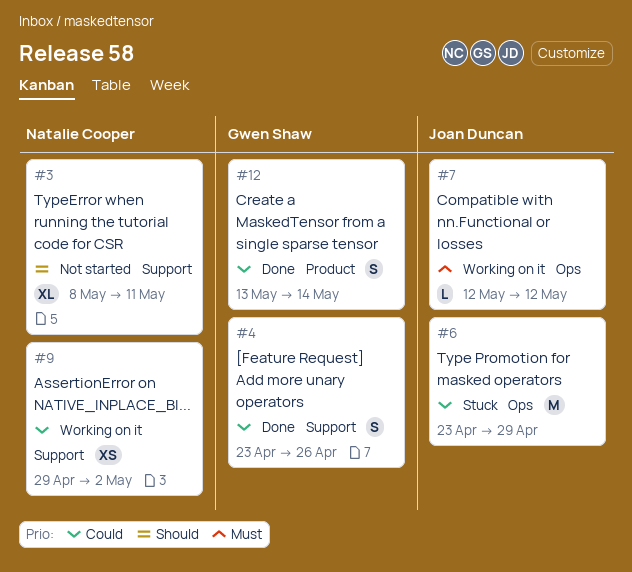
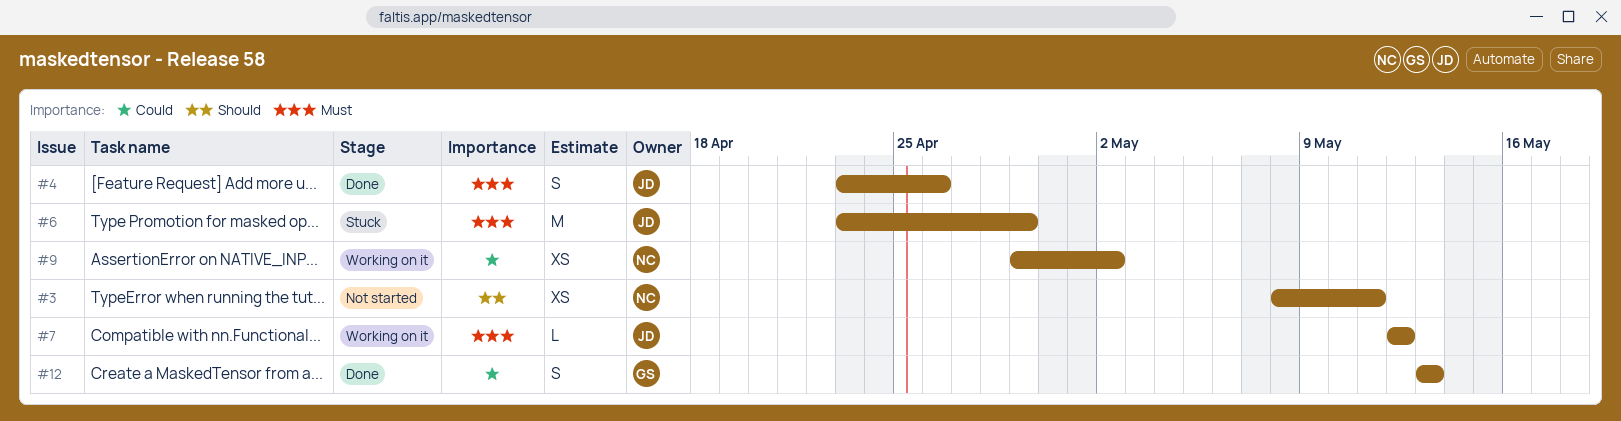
#3, estimate: XL -> XS
#4, owner: Gwen Shaw -> Joan Duncan
#4, priority: Could -> Must
#6, priority: Could -> Must
#12, due: May 14 -> May 13

